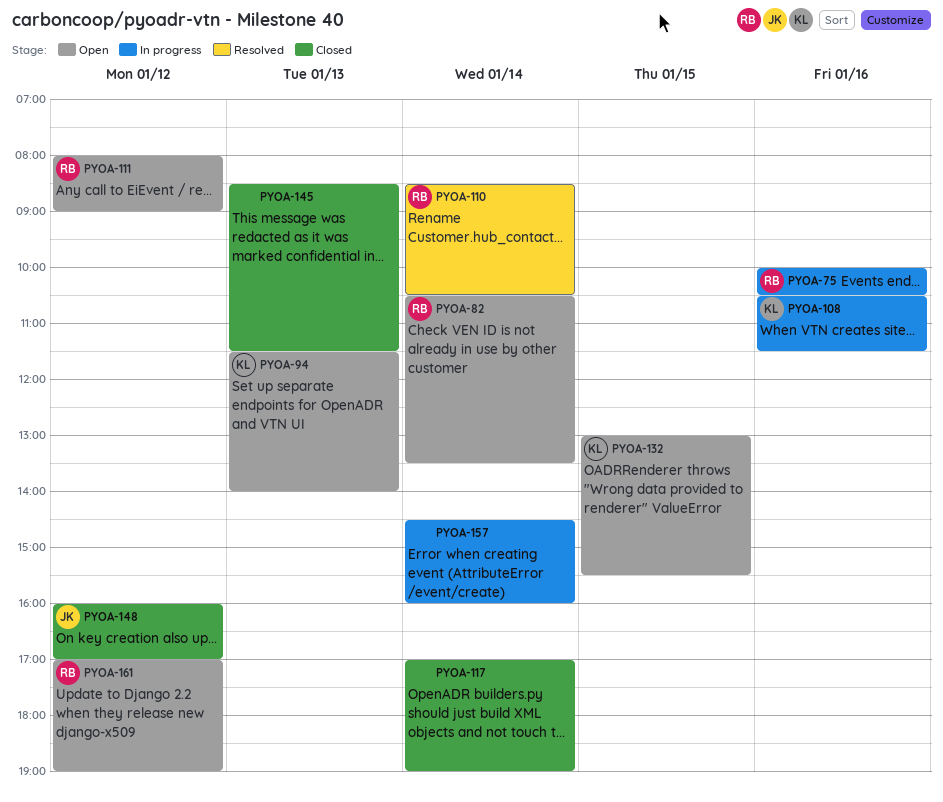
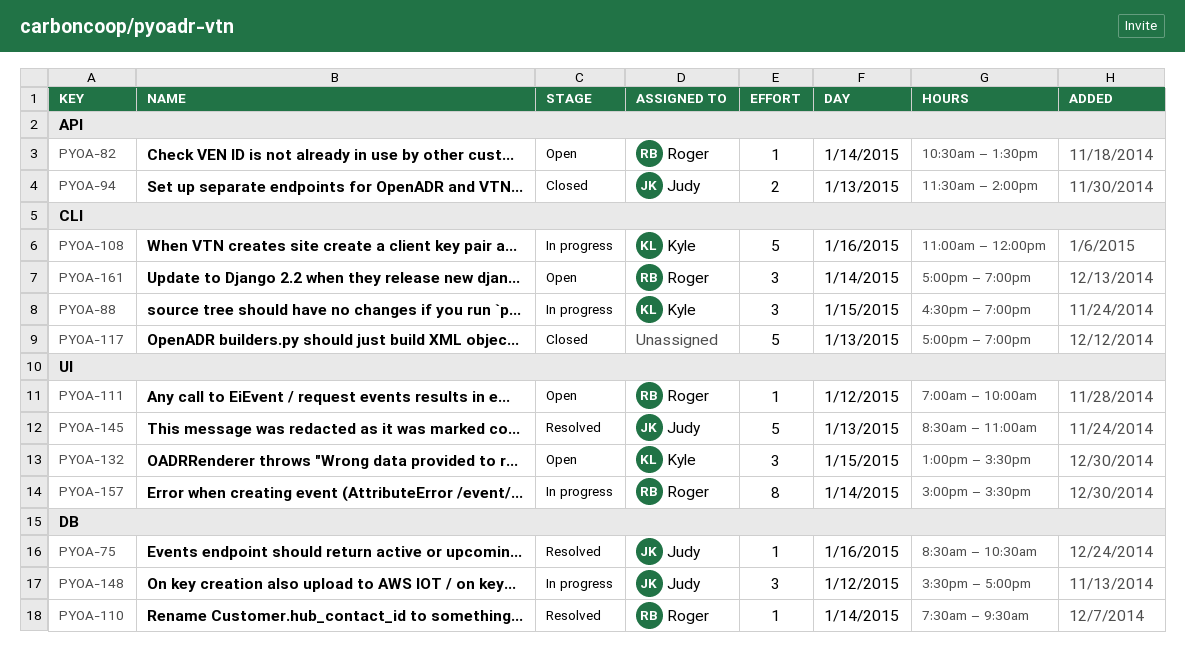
PYOA-75, status: In progress -> Resolved
PYOA-75, owner: Roger -> Judy
PYOA-75, begins: 10:00 -> 08:30
PYOA-88: none -> present
PYOA-94, status: Open -> Closed
PYOA-94, owner: Kyle -> Judy
PYOA-108, begins: 10:30 -> 11:00
PYOA-108, ends: 11:30 -> 12:00
PYOA-110, begins: 08:30 -> 07:30
PYOA-110, ends: 10:30 -> 09:30
PYOA-111, begins: 08:00 -> 07:00
PYOA-111, ends: 09:00 -> 10:00
PYOA-117, day: Jan 14 -> Jan 13
PYOA-145, status: Closed -> Resolved
PYOA-145, owner: none -> Judy
PYOA-145, ends: 11:30 -> 11:00
PYOA-148, status: Closed -> In progress
PYOA-148, begins: 16:00 -> 15:30
PYOA-157, owner: none -> Roger
PYOA-157, begins: 14:30 -> 15:00
PYOA-157, ends: 16:00 -> 15:30
PYOA-161, day: Jan 12 -> Jan 14

